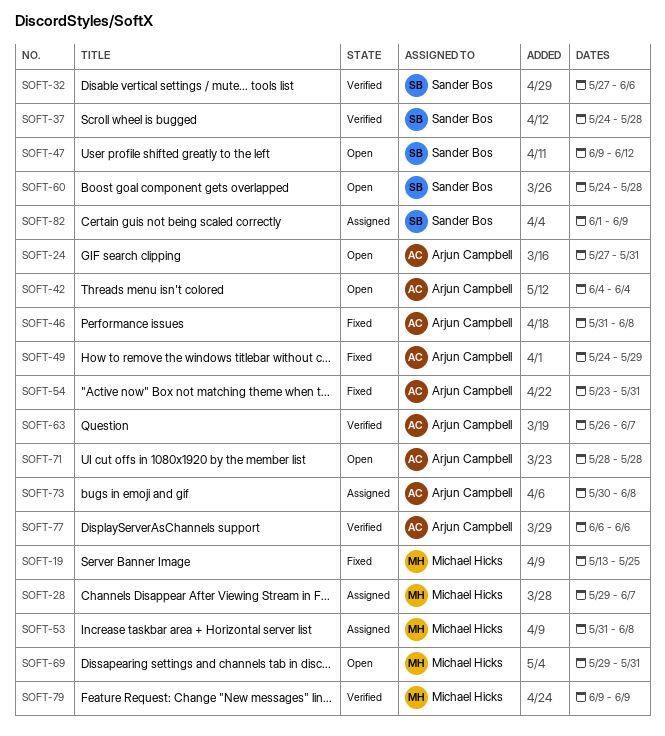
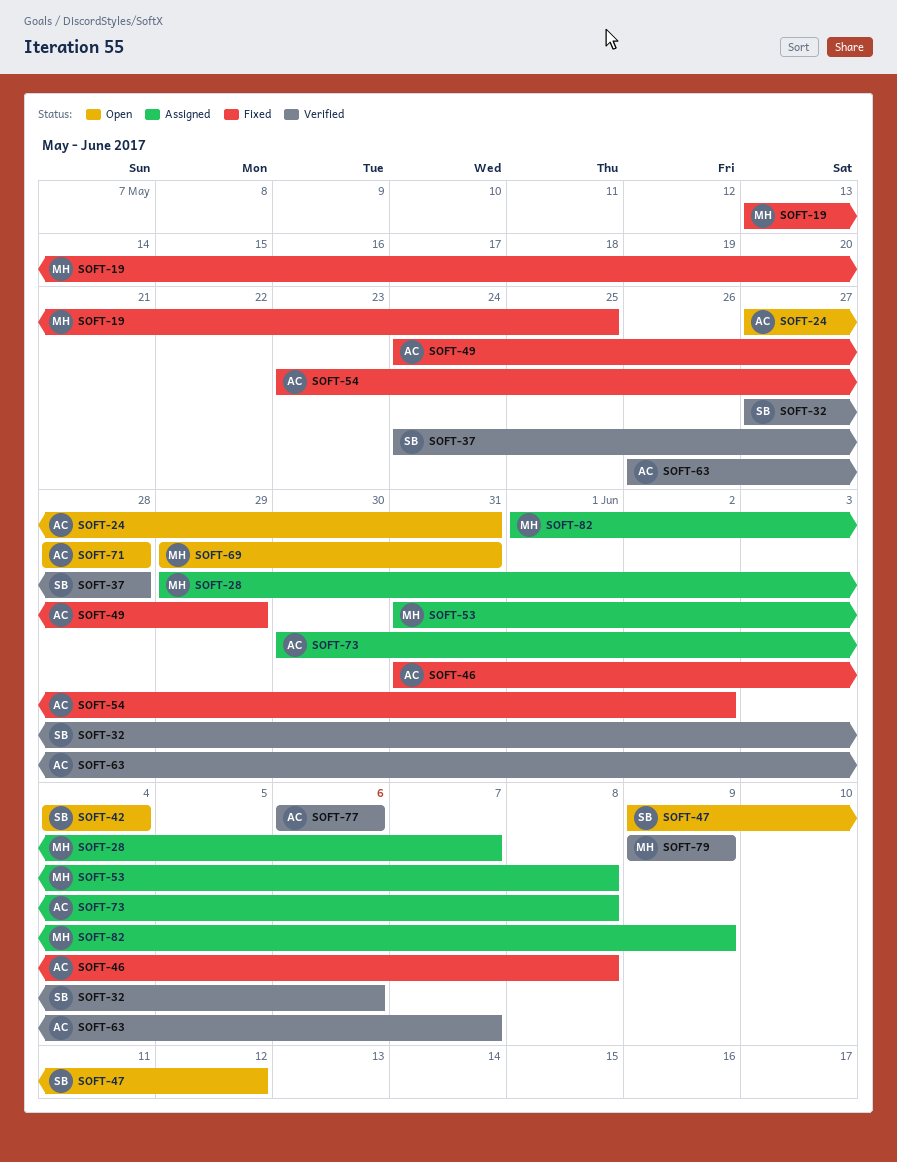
SOFT-42, owner: Arjun Campbell -> Sander Bos
SOFT-54, due: May 31 -> Jun 2
SOFT-60: present -> none
SOFT-82, owner: Sander Bos -> Michael Hicks

